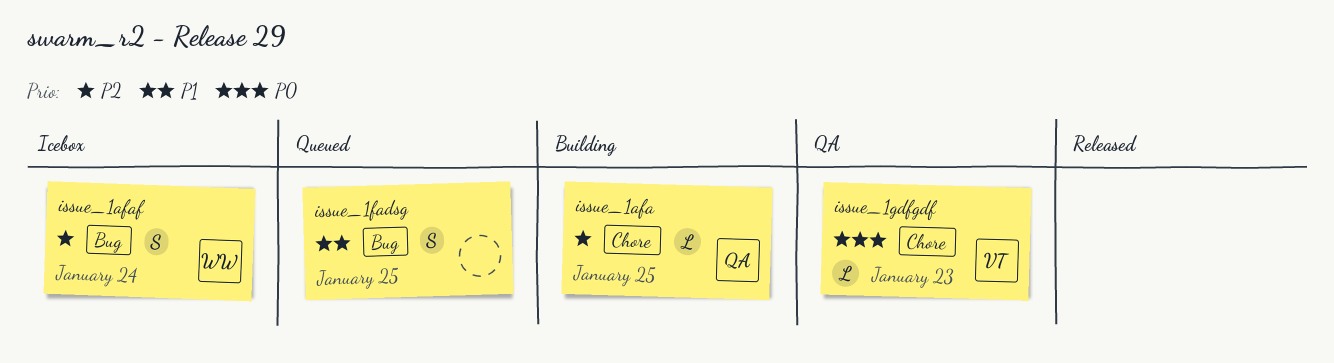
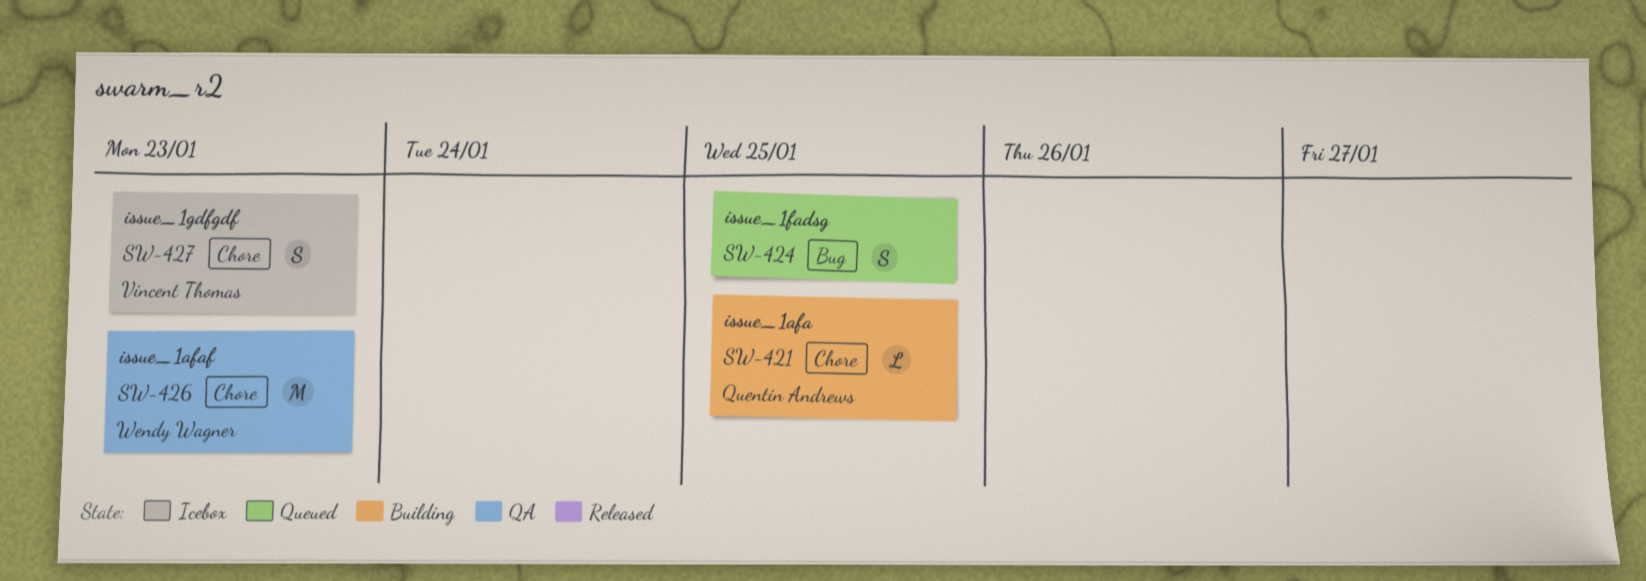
issue_1afaf, status: Icebox -> QA
issue_1afaf, label: Bug -> Chore
issue_1afaf, estimate: S -> M
issue_1afaf, due: Jan 24 -> Jan 23
issue_1gdfgdf, status: QA -> Icebox
issue_1gdfgdf, estimate: L -> S

